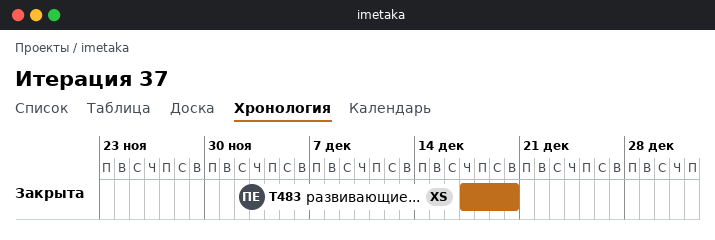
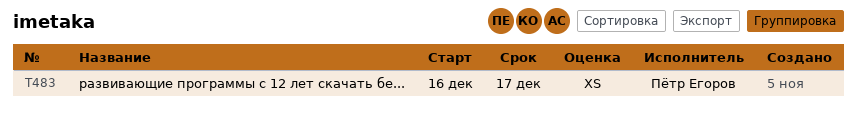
T483, start: Dec 17 -> Dec 16
T483, due: Dec 20 -> Dec 17

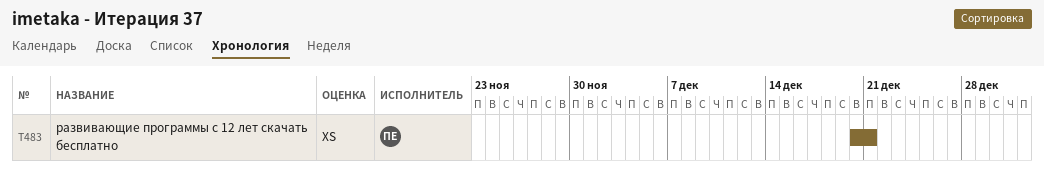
T483, start: Dec 16 -> Dec 20
T483, due: Dec 17 -> Dec 21

